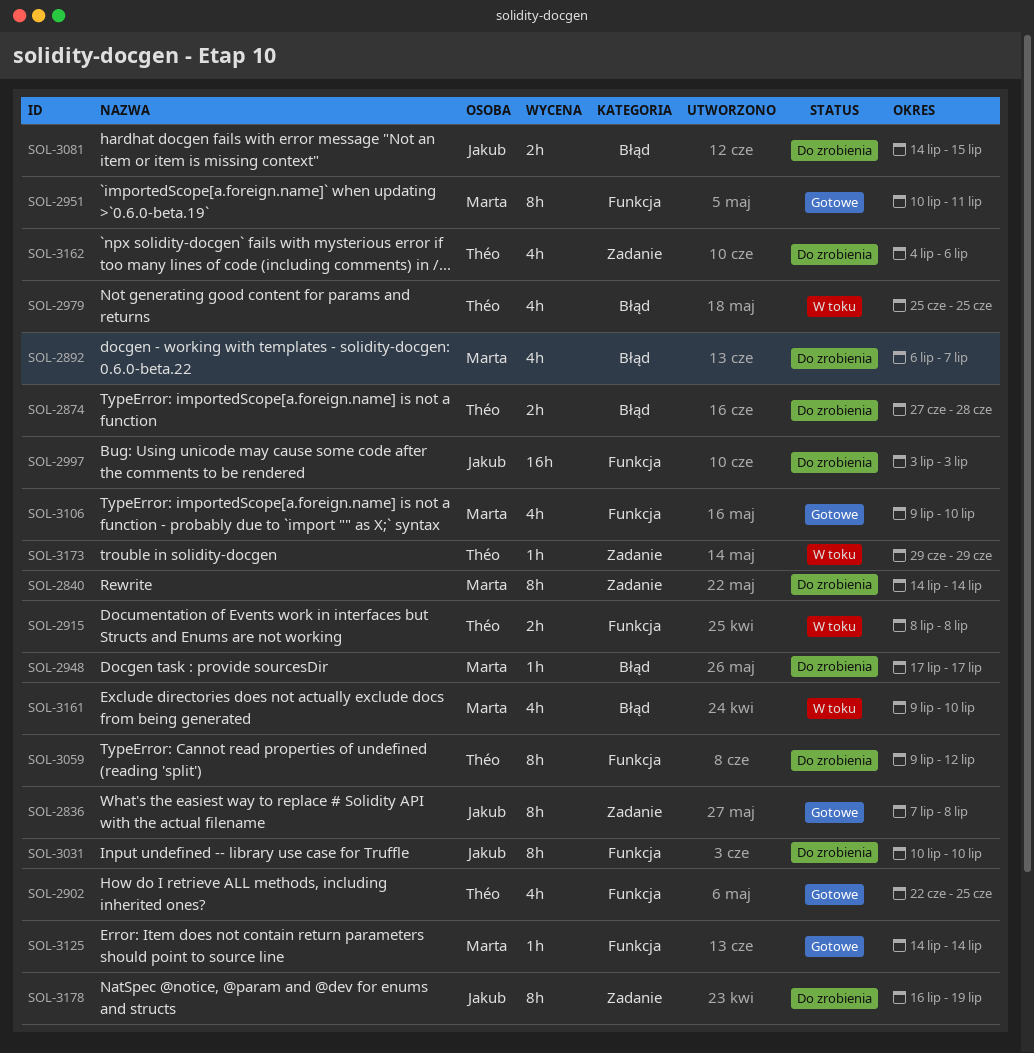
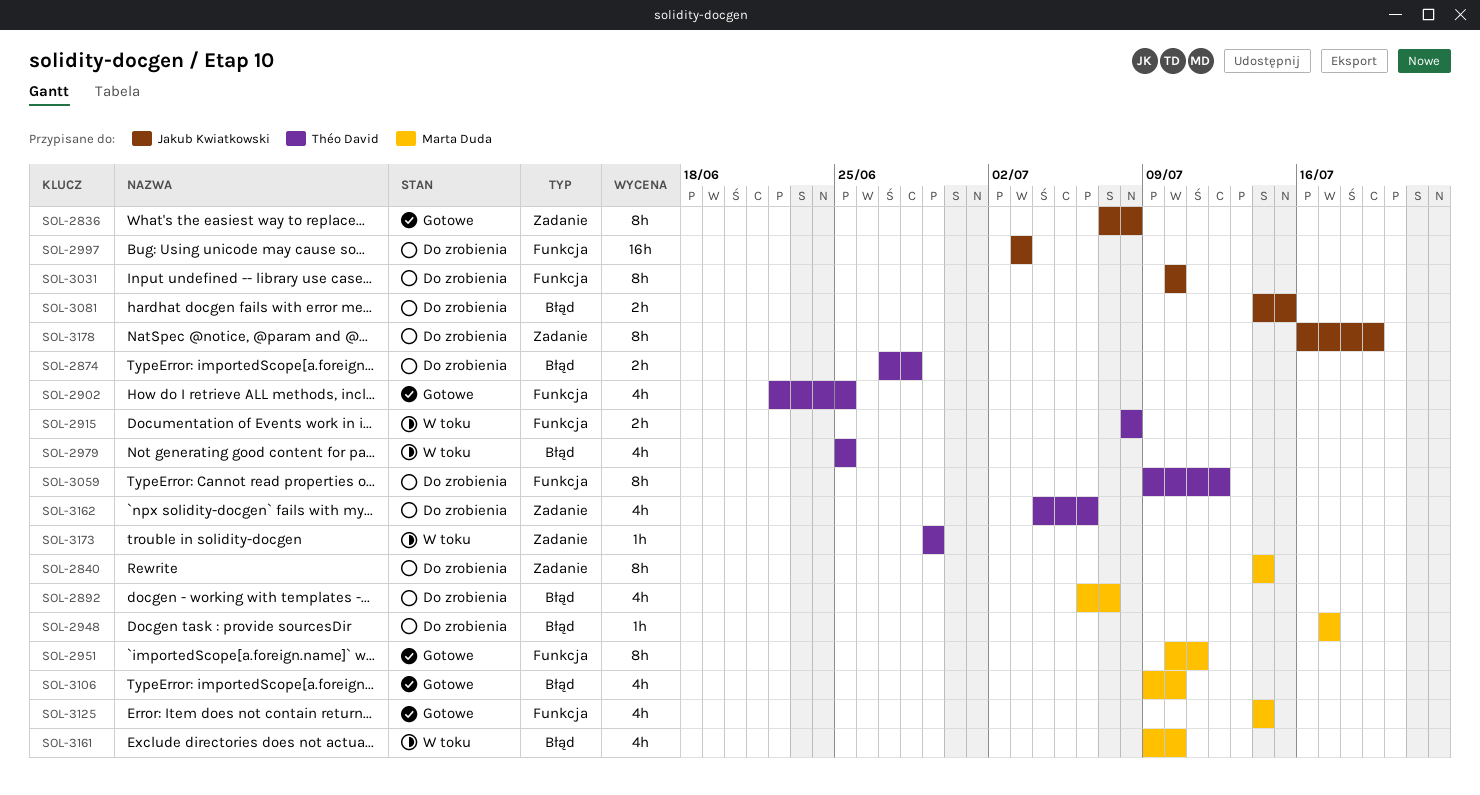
SOL-3106, label: Funkcja -> Błąd
SOL-3125, estimate: 1h -> 4h

